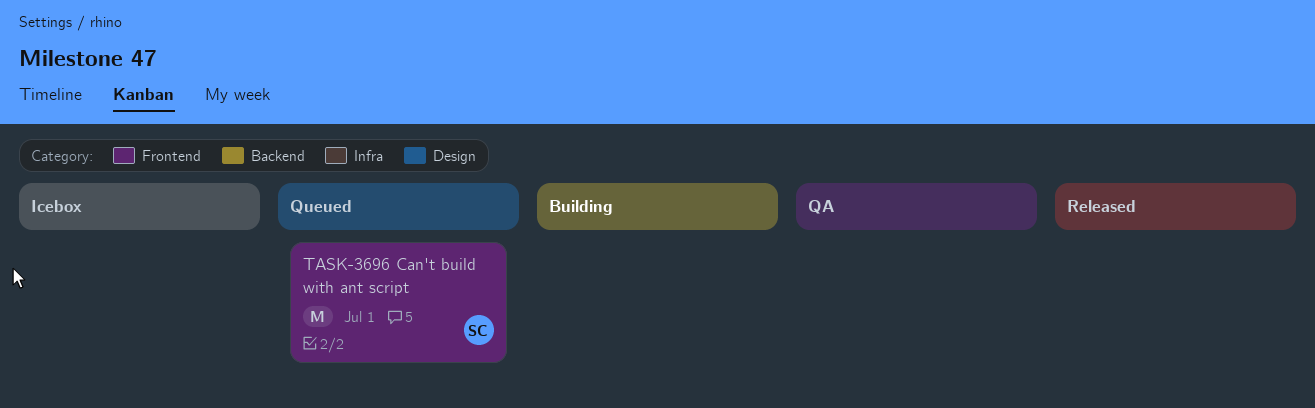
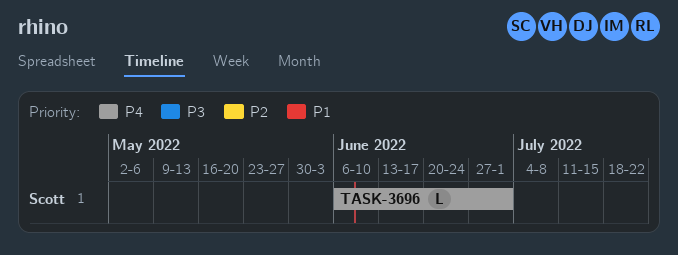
TASK-3696, estimate: M -> L

